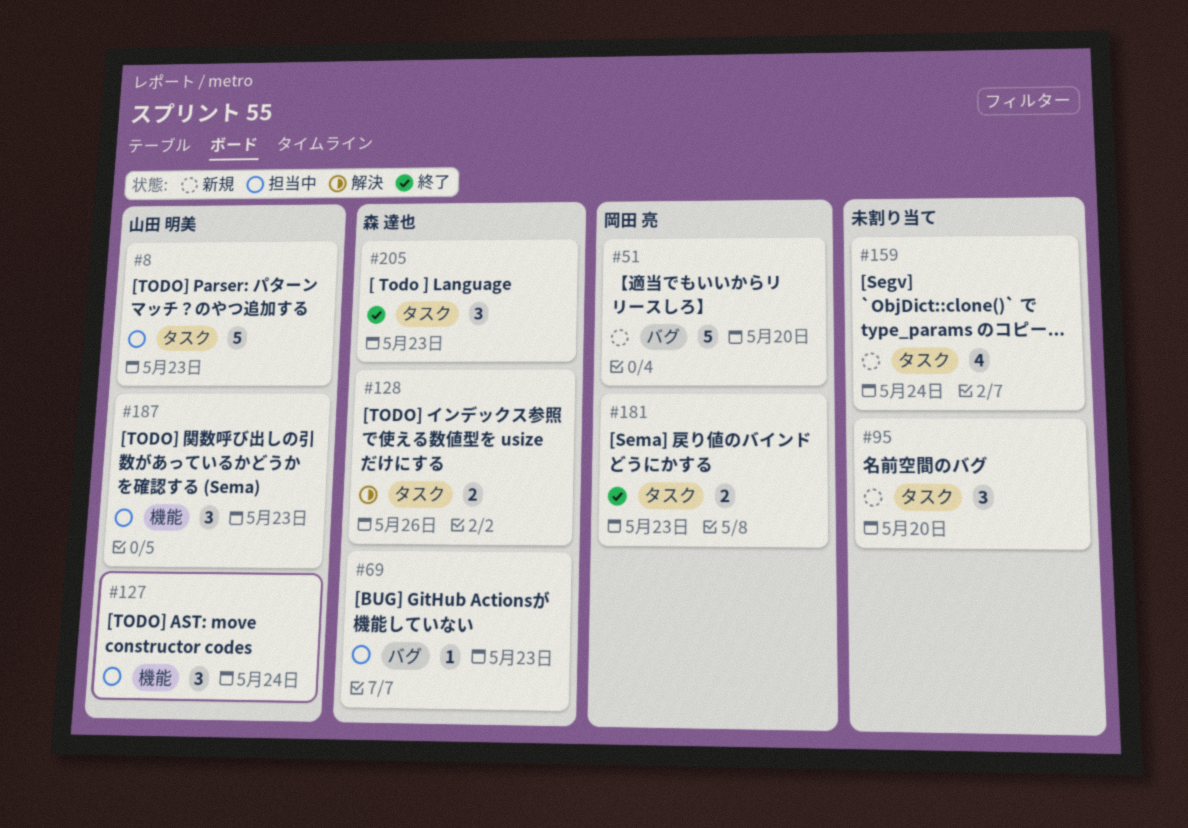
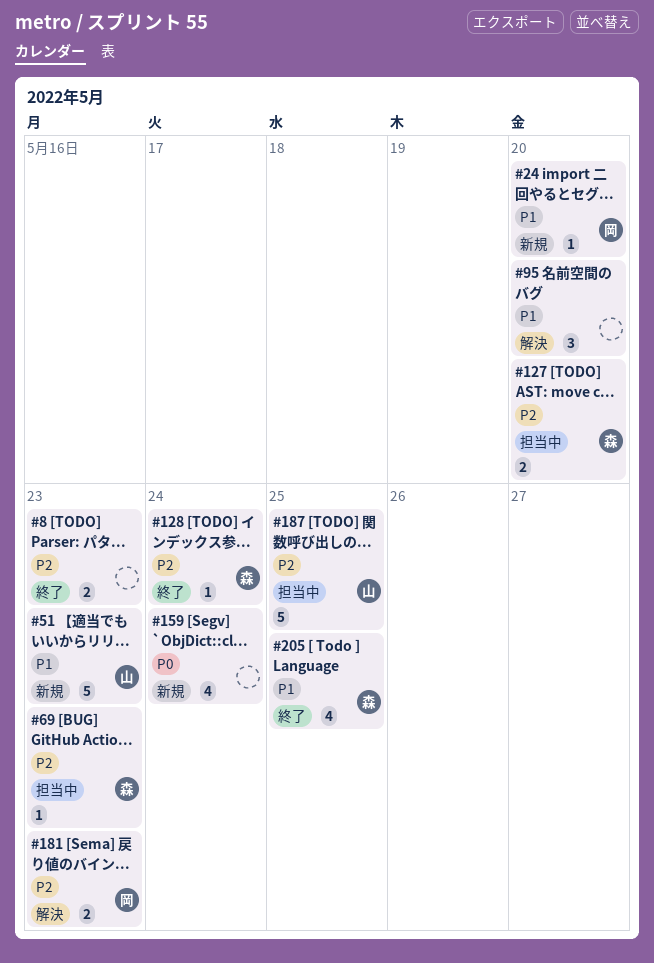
#8, status: 担当中 -> 終了
#8, owner: 山田 明美 -> none
#8, estimate: 5 -> 2
#24: none -> present
#51, owner: 岡田 亮 -> 山田 明美
#51, due: May 20 -> May 23
#95, status: 新規 -> 解決
#127, owner: 山田 明美 -> 森 達也
#127, estimate: 3 -> 2
#127, due: May 24 -> May 20
#128, status: 解決 -> 終了
#128, estimate: 2 -> 1
#128, due: May 26 -> May 24
#181, status: 終了 -> 解決
#187, estimate: 3 -> 5
#187, due: May 23 -> May 25
#205, estimate: 3 -> 4
#205, due: May 23 -> May 25

